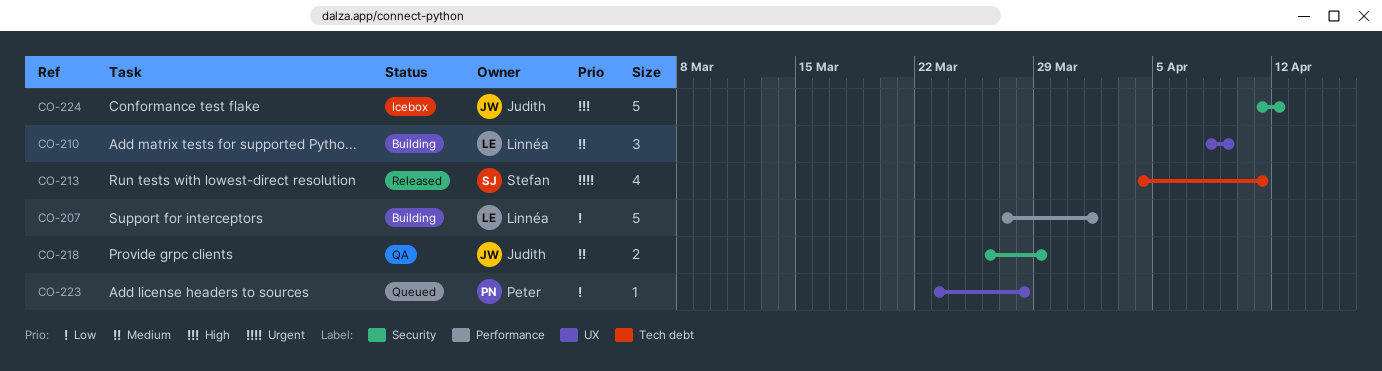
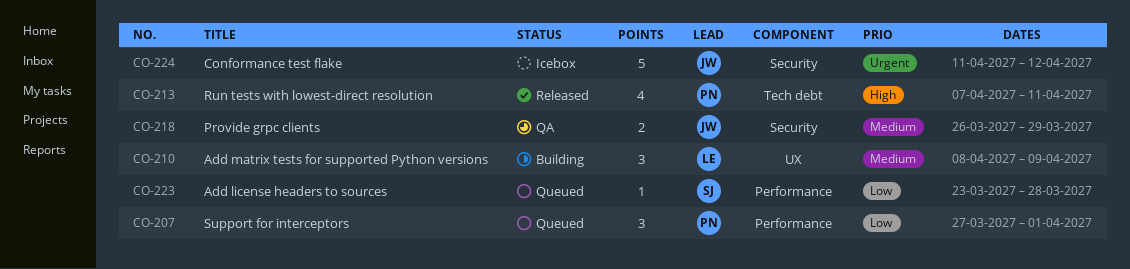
CO-207, status: Building -> Queued
CO-207, owner: Linnéa -> Peter
CO-207, estimate: 5 -> 3
CO-213, owner: Stefan -> Peter
CO-213, priority: Urgent -> High
CO-213, start: Apr 4 -> Apr 7
CO-223, owner: Peter -> Stefan
CO-223, label: UX -> Performance
CO-224, priority: High -> Urgent

